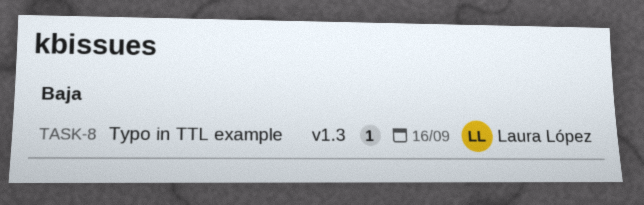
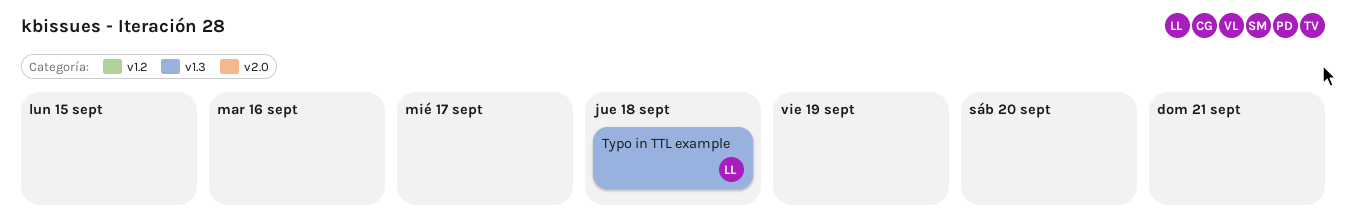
Typo in TTL example, due: Sep 16 -> Sep 18

